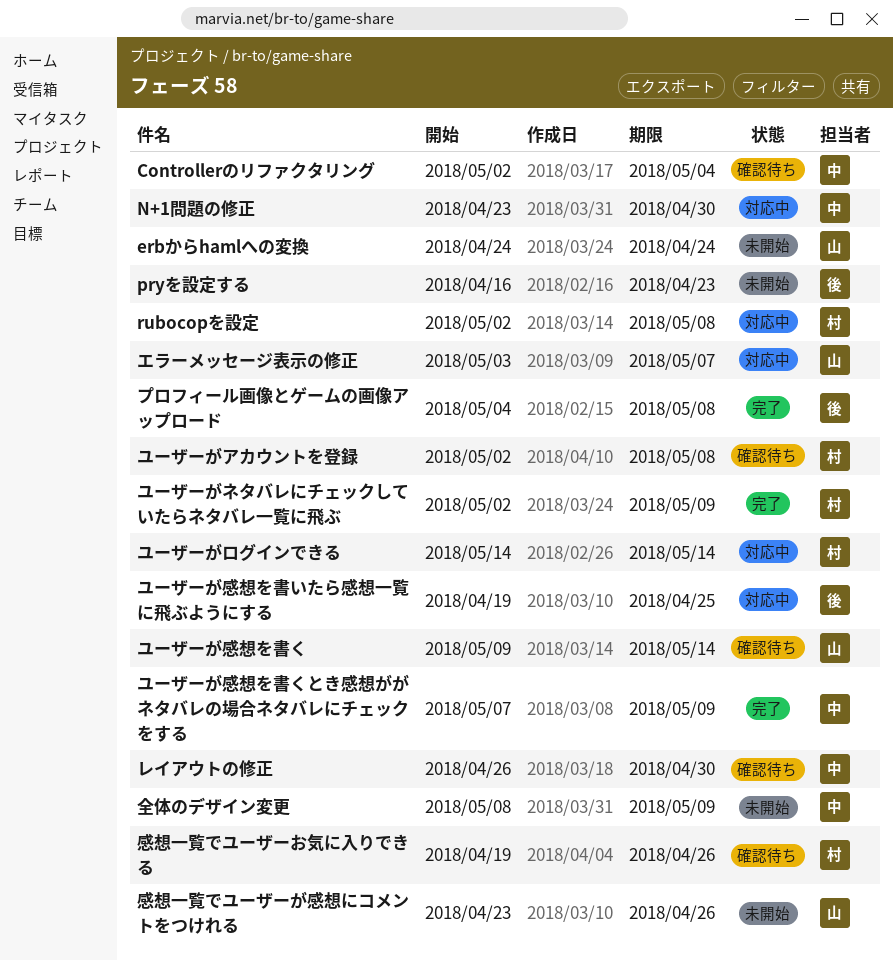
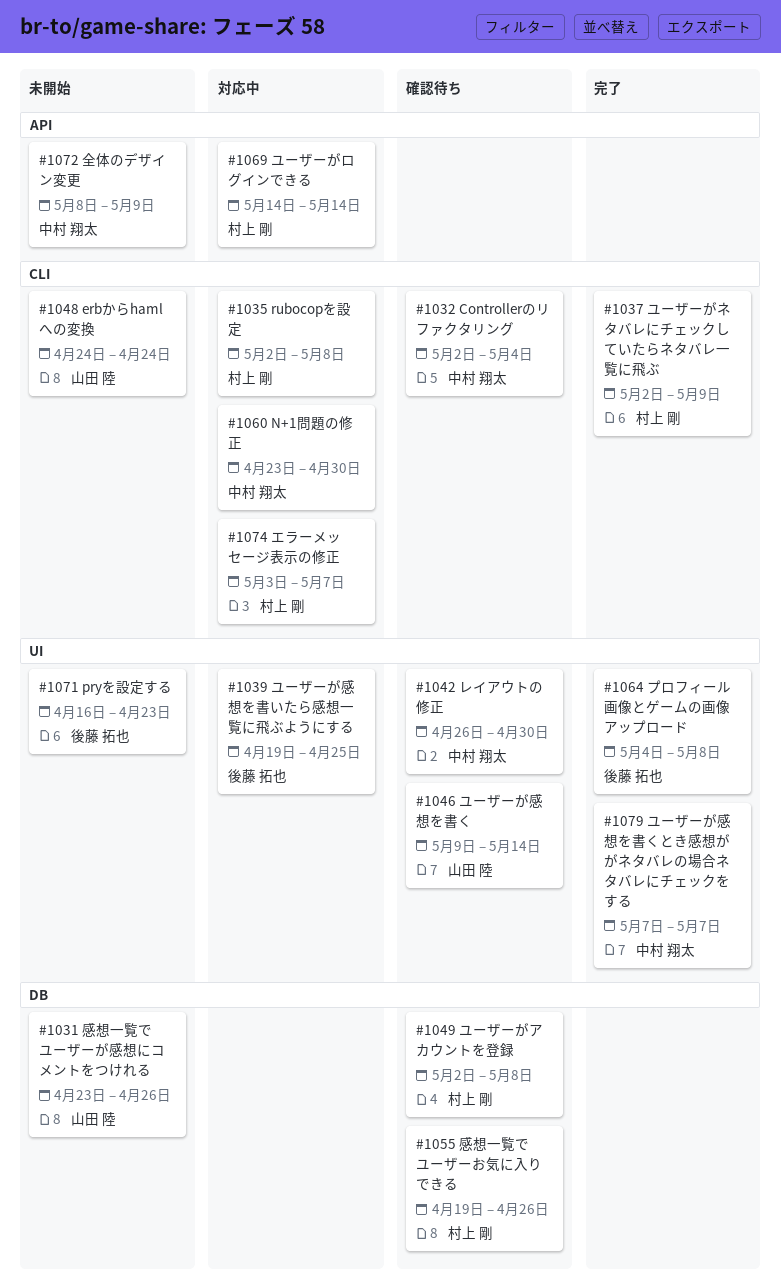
エラーメッセージ表示の修正, owner: 山田 陸 -> 村上 剛
ユーザーが感想を書くとき感想ががネタバレの場合ネタバレにチェックをする, due: May 9 -> May 7

